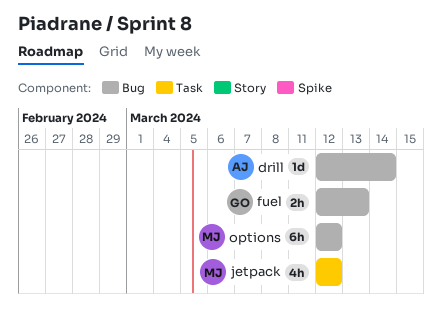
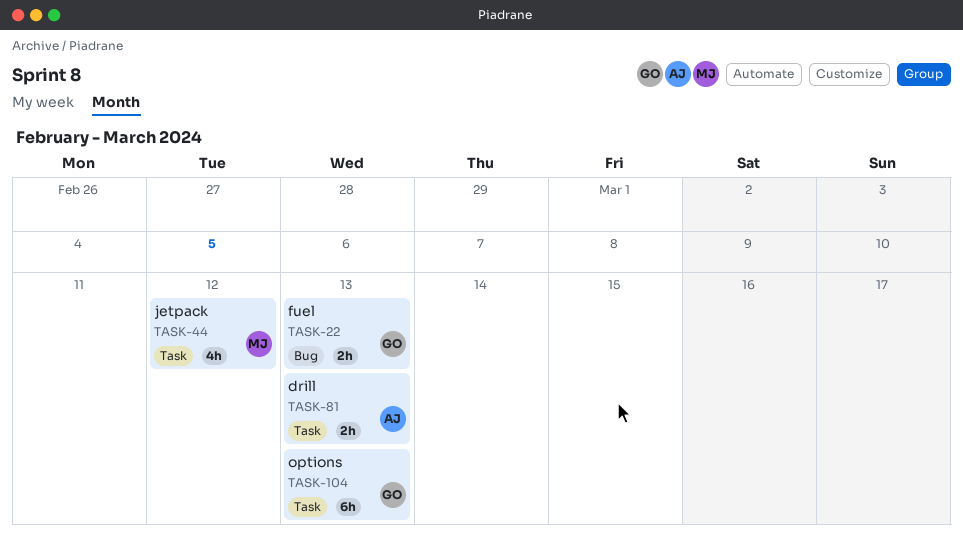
drill, label: Bug -> Task
drill, estimate: 1d -> 2h
drill, due: Mar 14 -> Mar 13
options, owner: MJ -> GO
options, label: Bug -> Task
options, due: Mar 12 -> Mar 13

